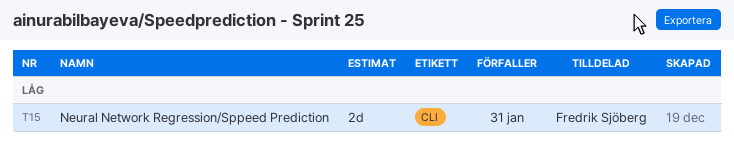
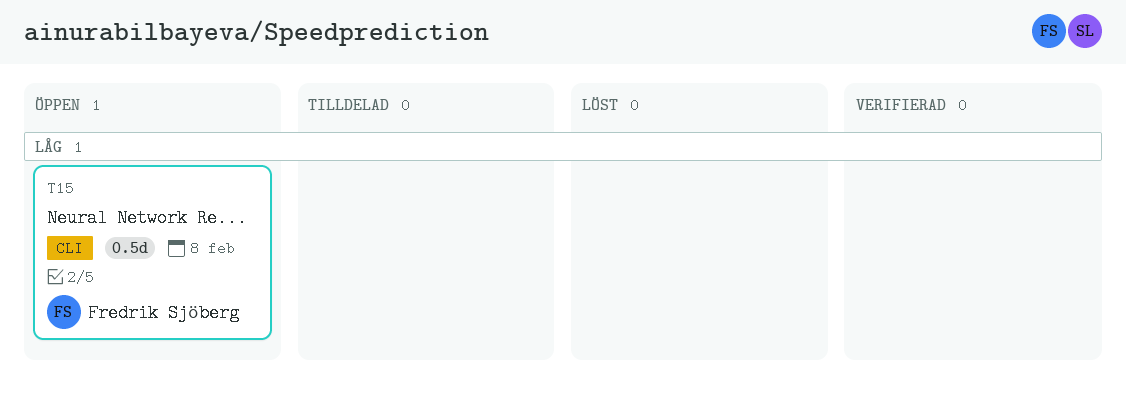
T15, estimate: 2d -> 0.5d
T15, due: Jan 31 -> Feb 8

